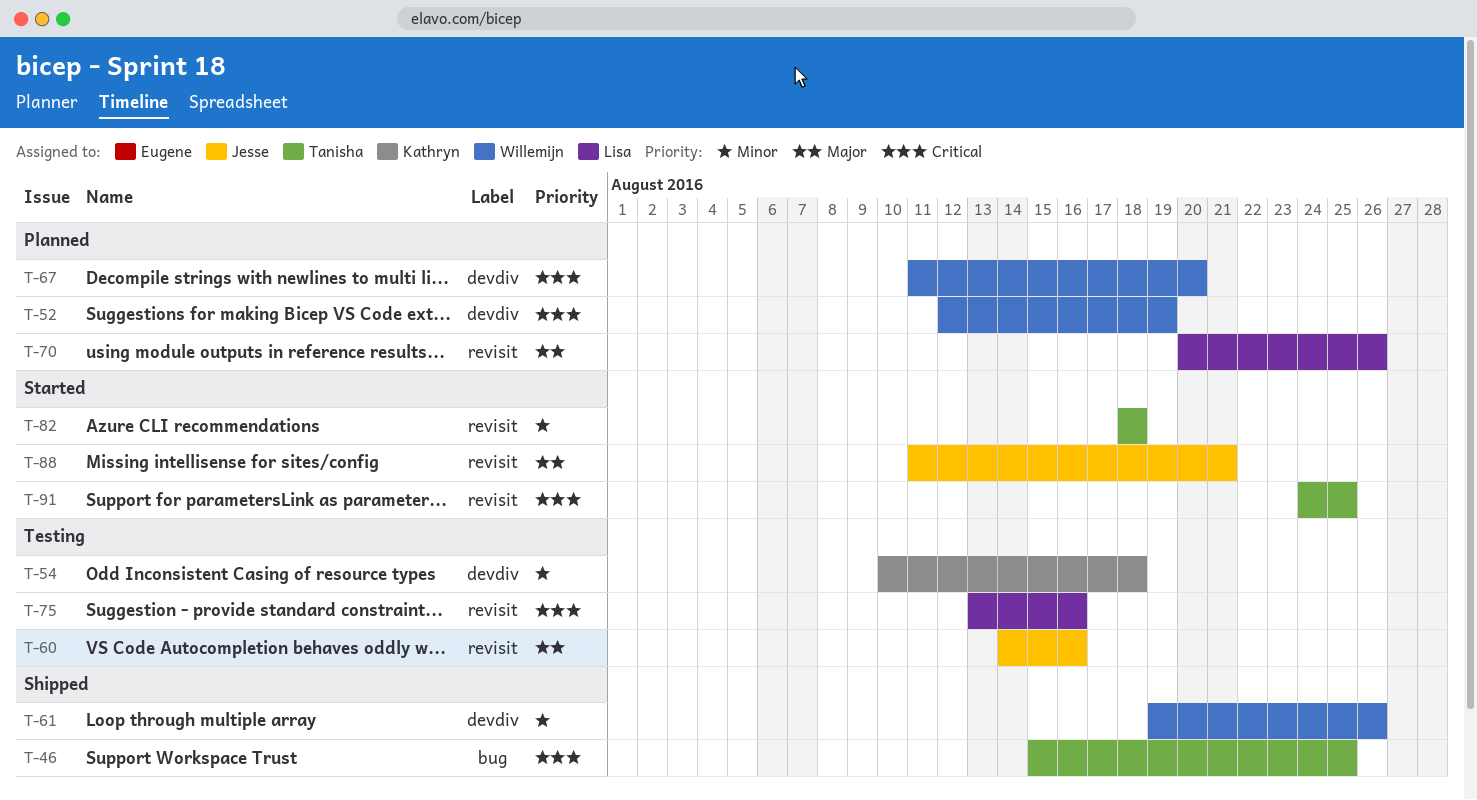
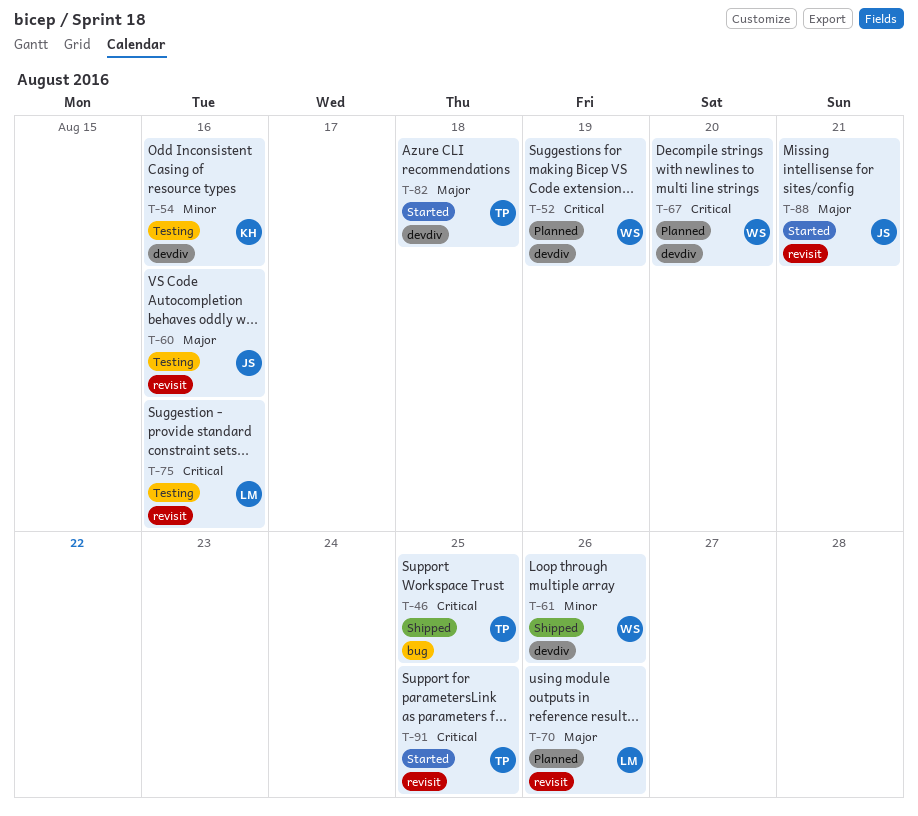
T-54, due: Aug 18 -> Aug 16
T-82, priority: Minor -> Major
T-82, label: revisit -> devdiv

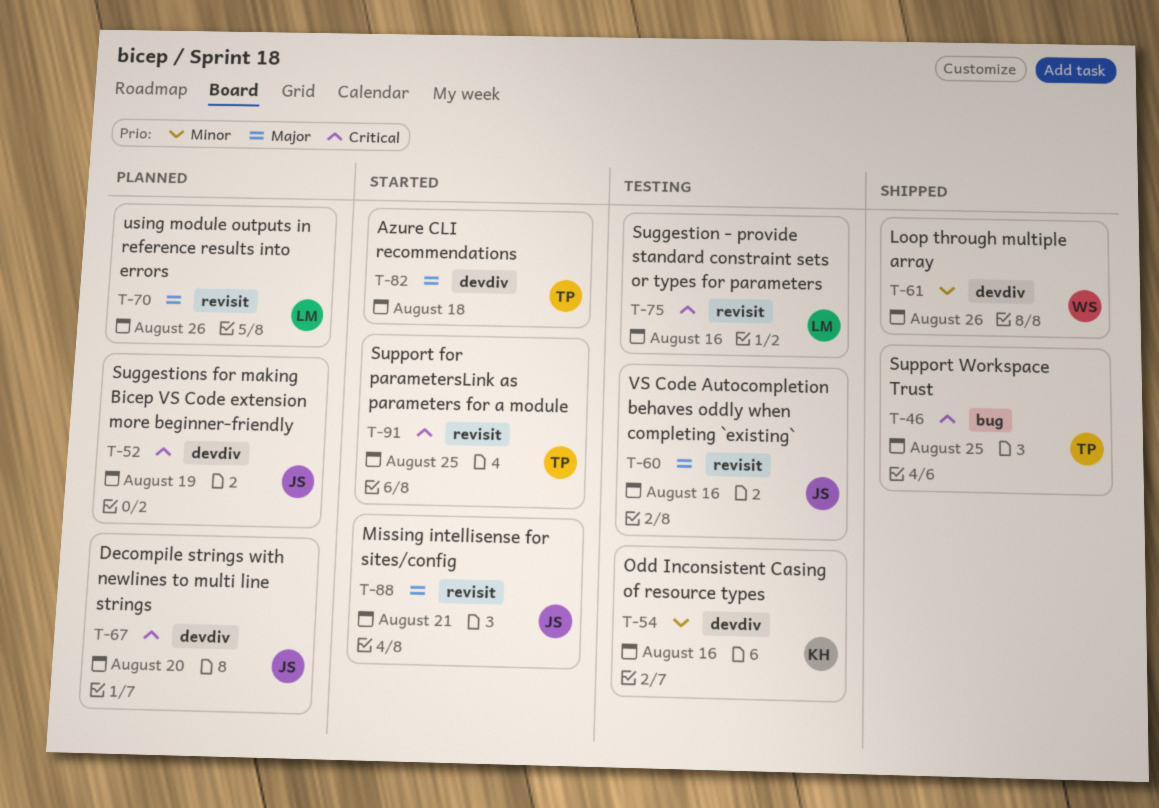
T-52, owner: WS -> JS
T-67, owner: WS -> JS

